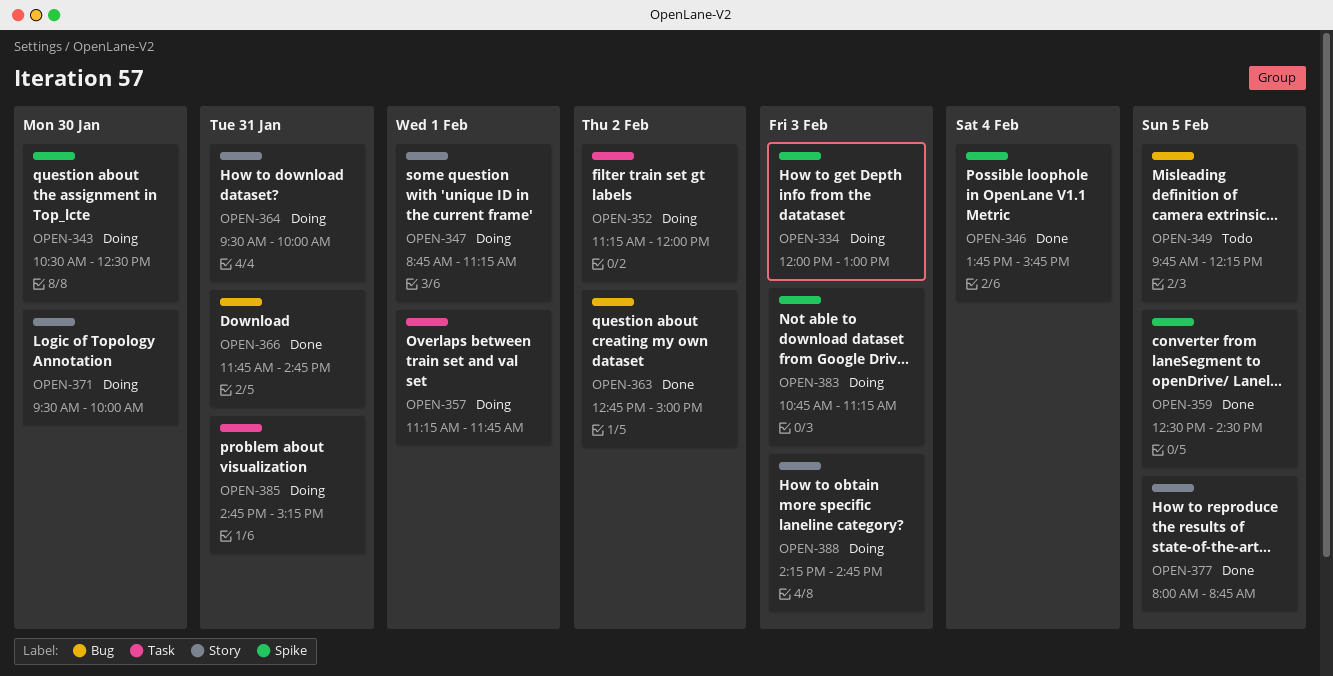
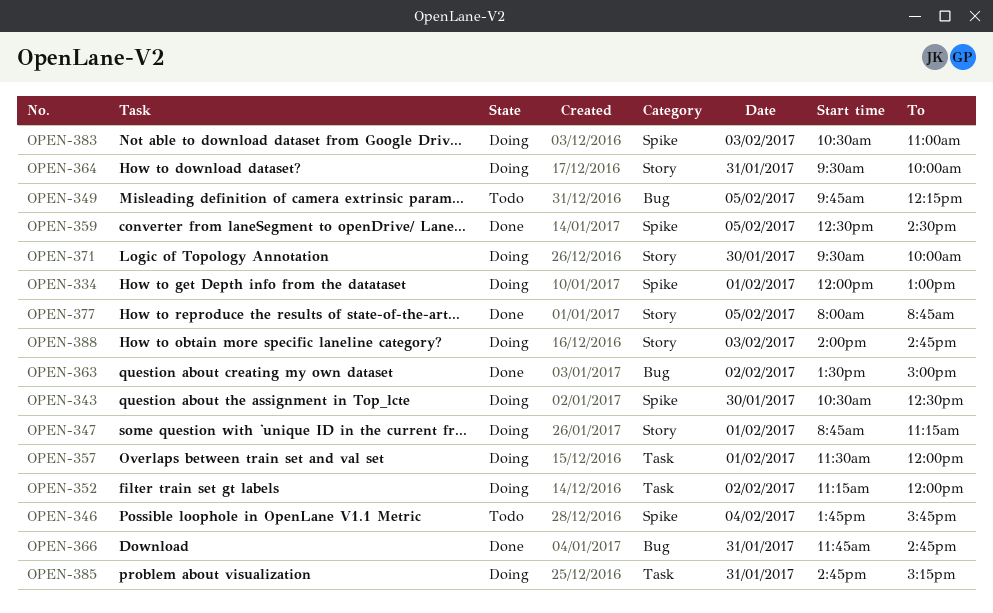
OPEN-334, day: Feb 3 -> Feb 1
OPEN-346, status: Done -> Todo
OPEN-357, begins: 11:15 -> 11:30
OPEN-357, ends: 11:45 -> 12:00
OPEN-363, begins: 12:45 -> 13:30
OPEN-383, begins: 10:45 -> 10:30
OPEN-383, ends: 11:15 -> 11:00
OPEN-388, begins: 14:15 -> 14:00

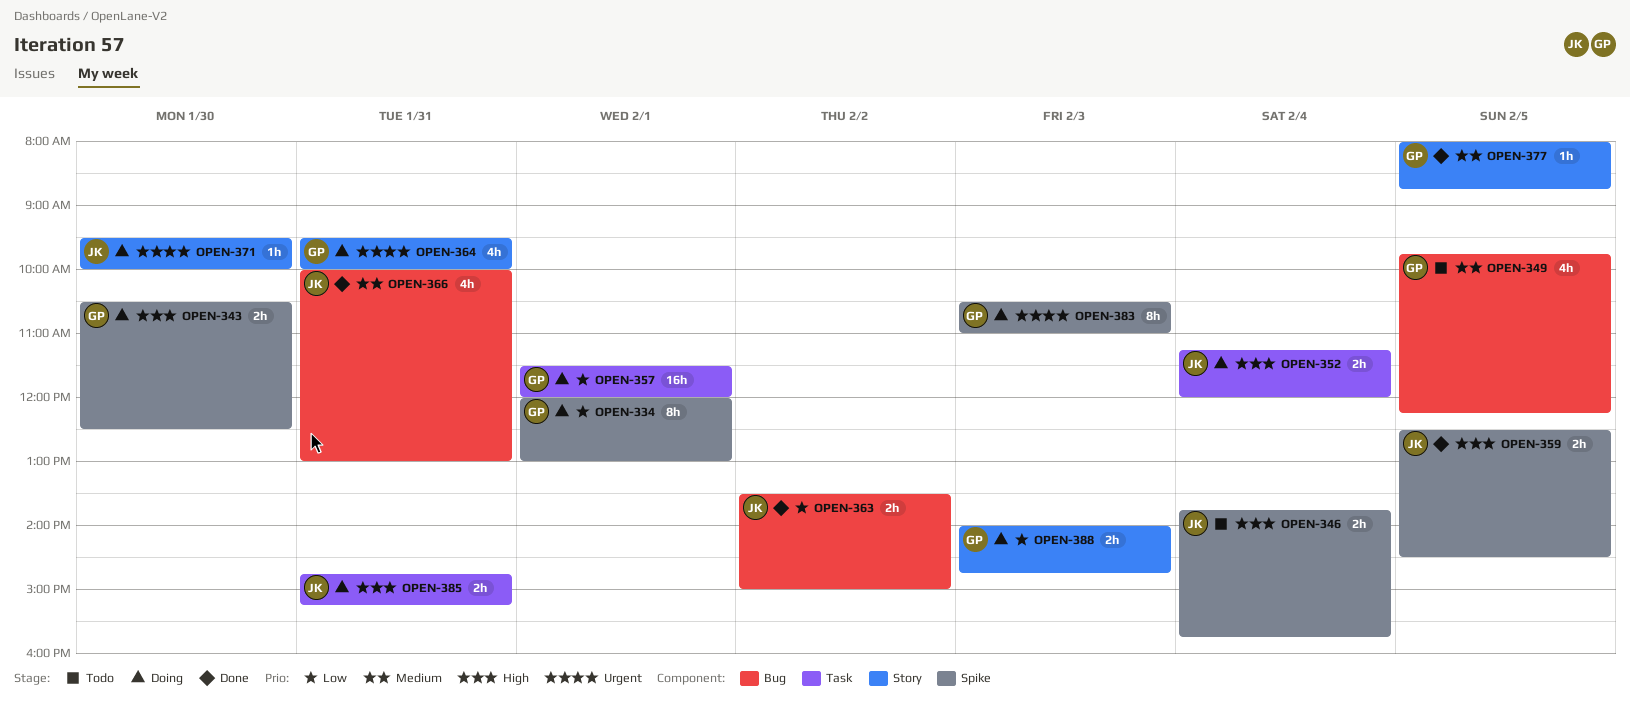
OPEN-347: present -> none
OPEN-352, day: Feb 2 -> Feb 4
OPEN-366, begins: 11:45 -> 10:00
OPEN-366, ends: 14:45 -> 13:00

